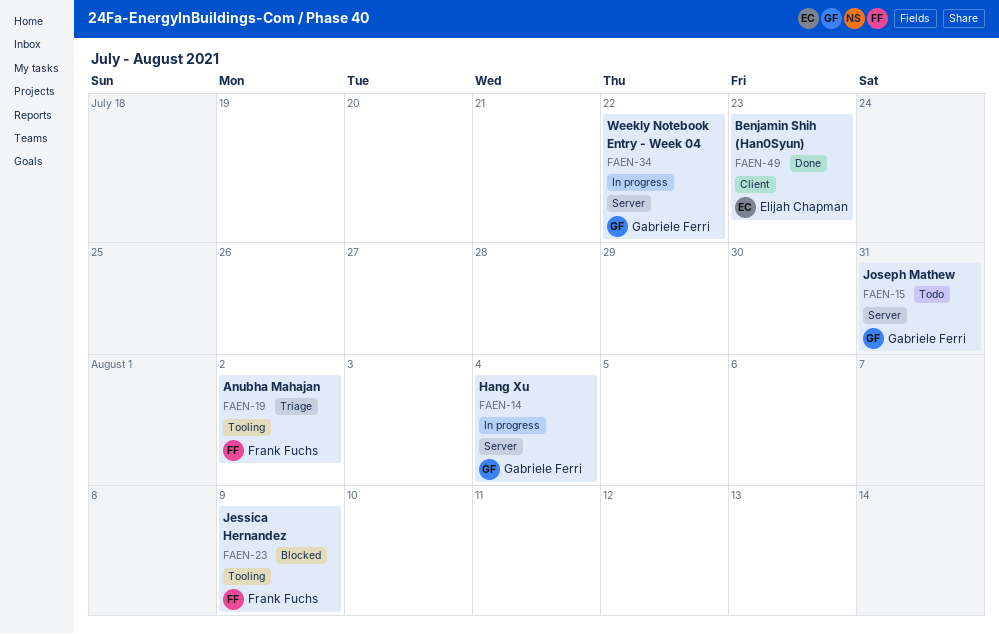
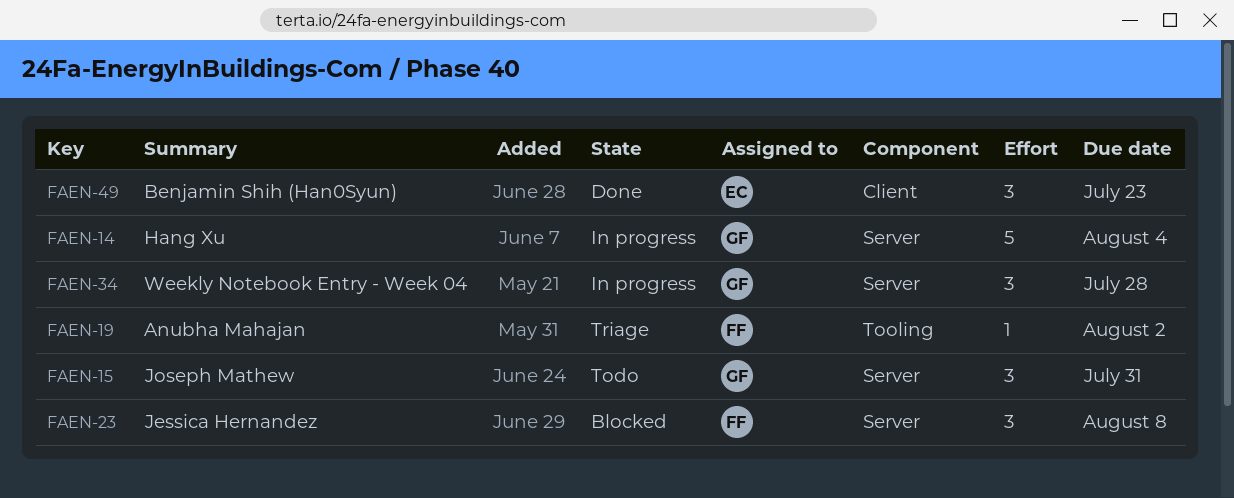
FAEN-23, label: Tooling -> Server
FAEN-23, due: Aug 9 -> Aug 8
FAEN-34, due: Jul 22 -> Jul 28

